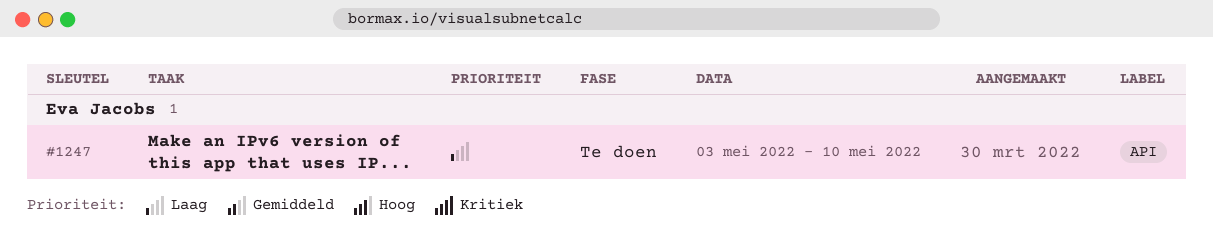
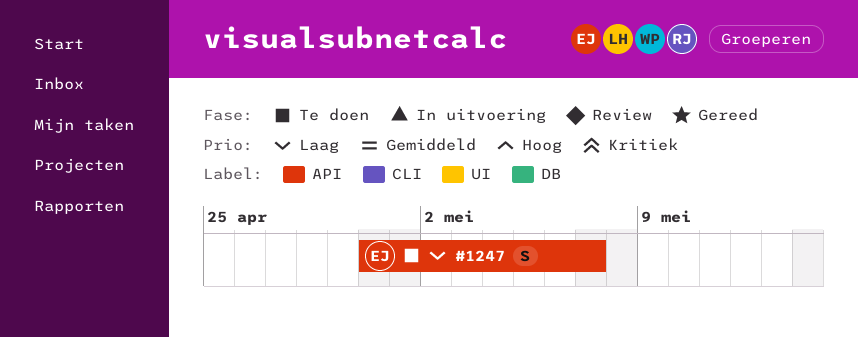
#1247, start: May 3 -> Apr 30
#1247, due: May 10 -> May 7

